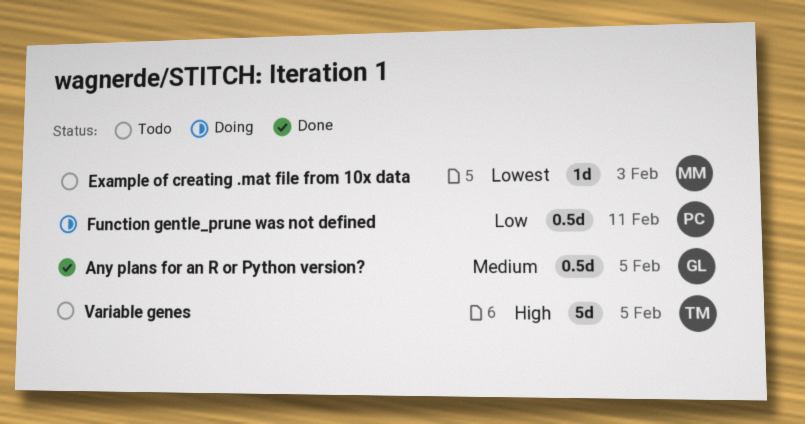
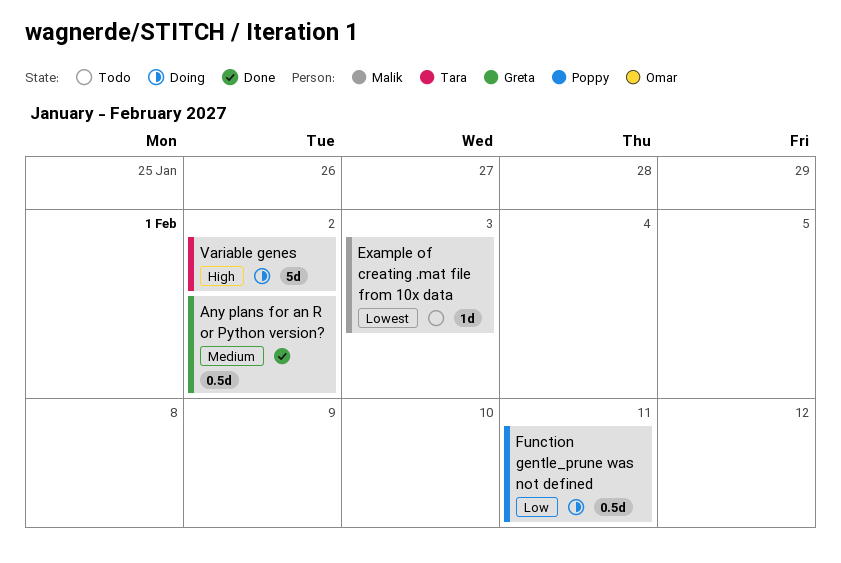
Any plans for an R or Python version?, due: Feb 5 -> Feb 2
Variable genes, status: Todo -> Doing
Variable genes, due: Feb 5 -> Feb 2

